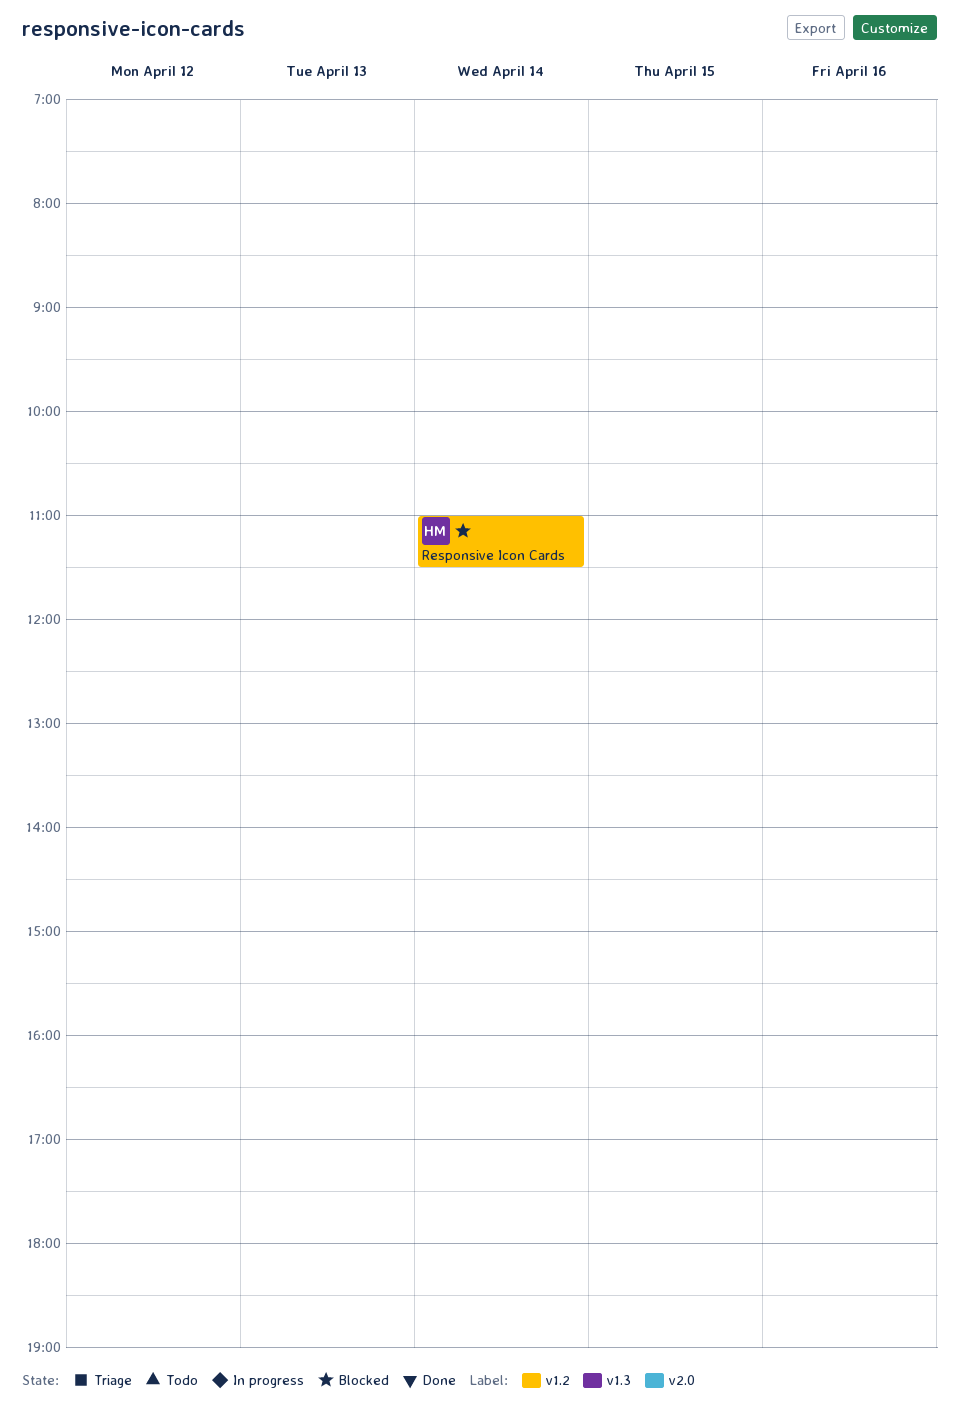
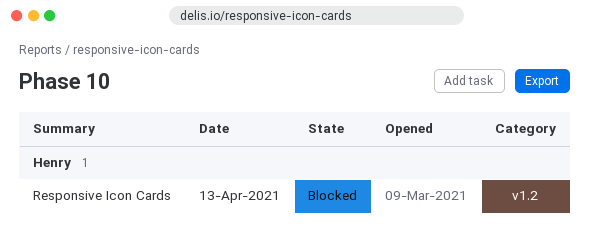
Responsive Icon Cards, day: Apr 14 -> Apr 13

